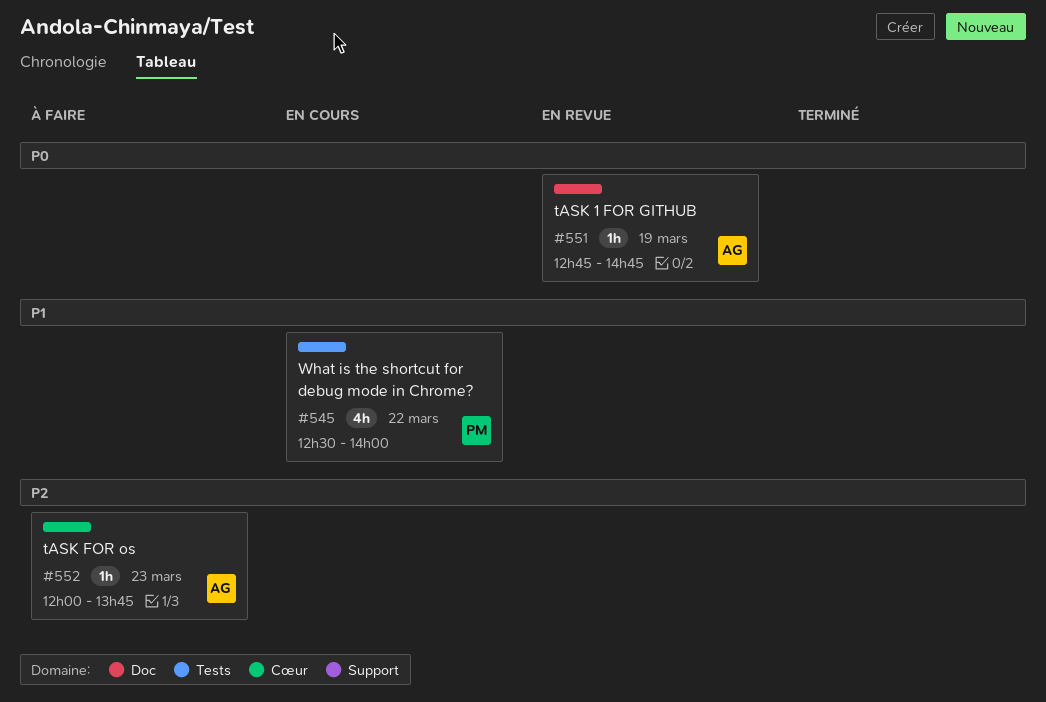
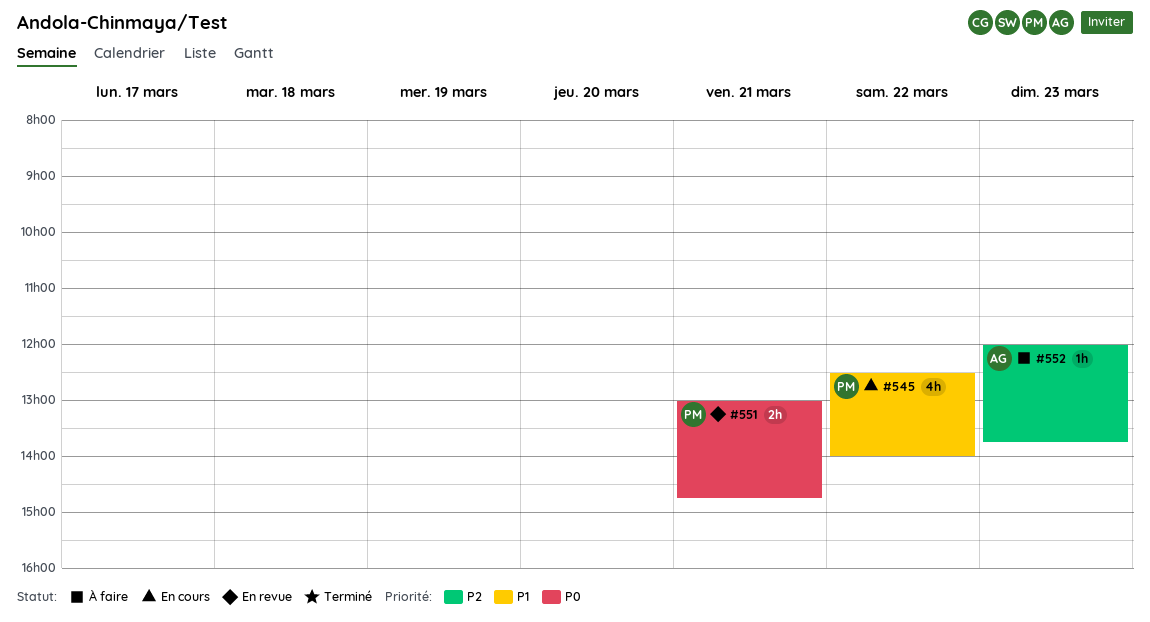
#551, owner: AG -> PM
#551, estimate: 1h -> 2h
#551, day: Mar 19 -> Mar 21
#551, begins: 12:45 -> 13:00

